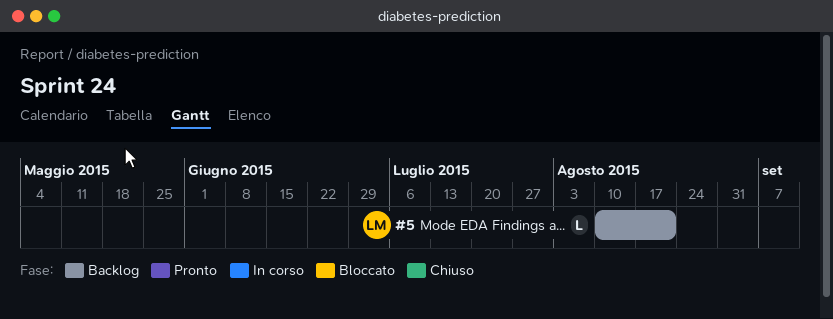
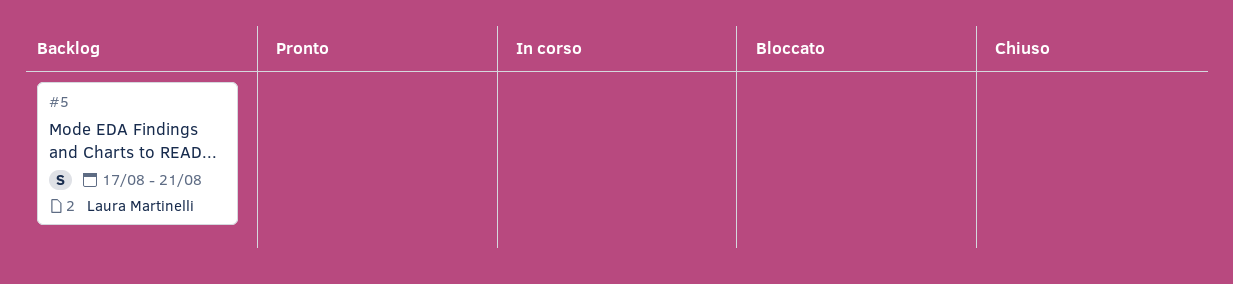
#5, estimate: L -> S
#5, start: Aug 10 -> Aug 17

